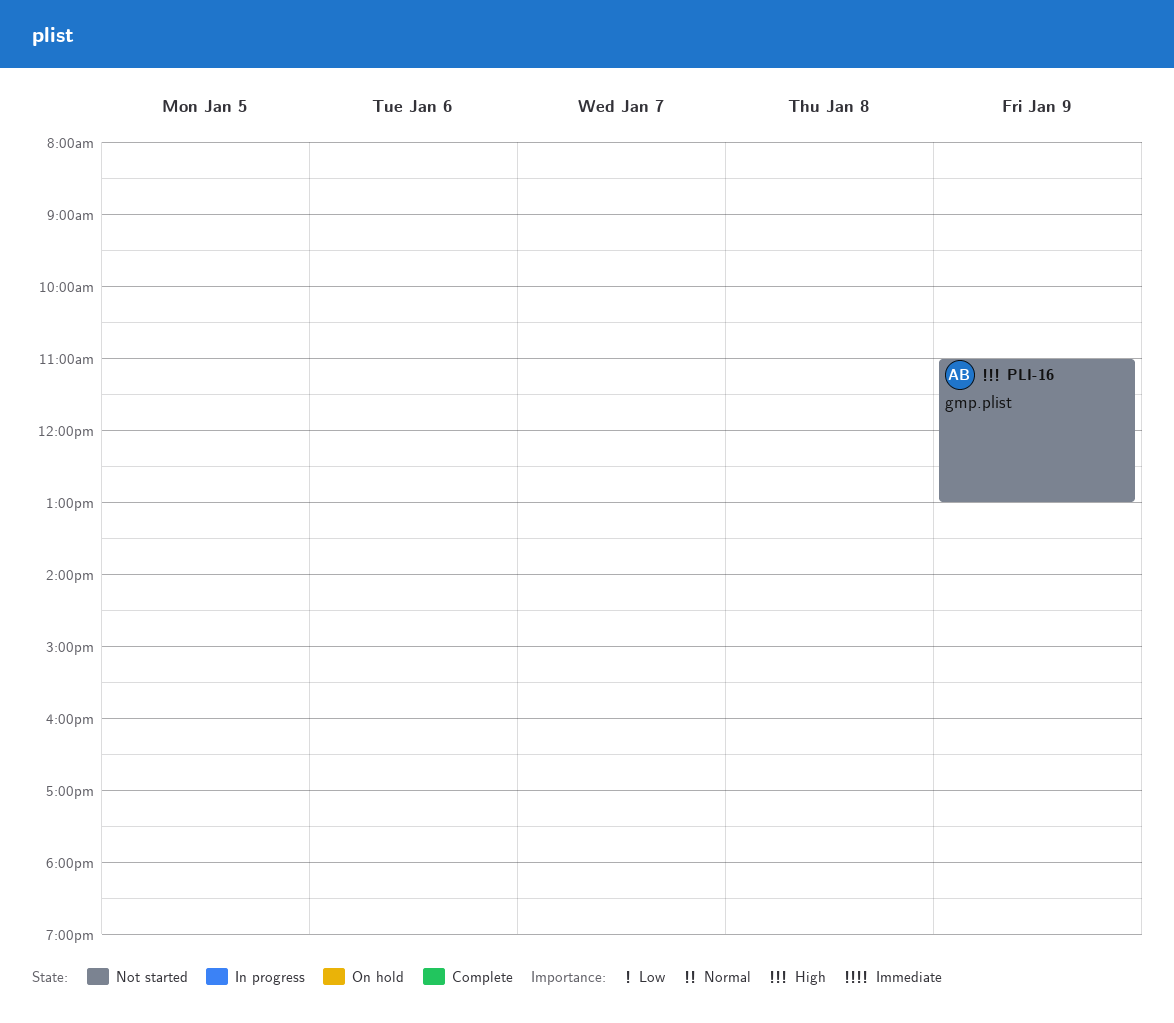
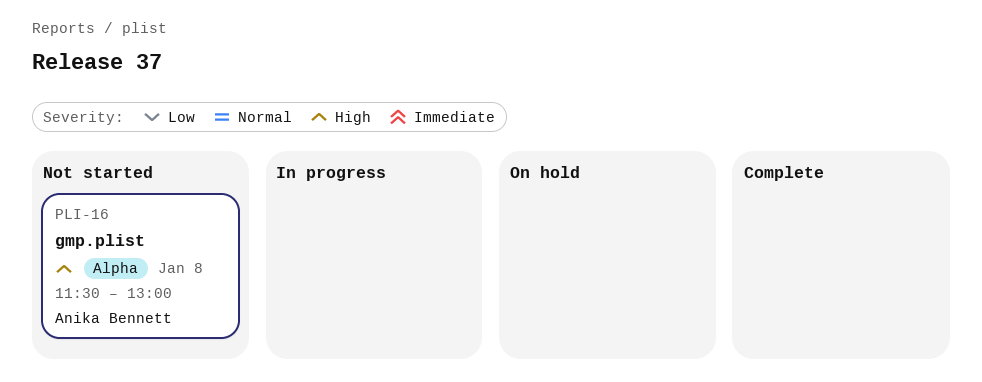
PLI-16, day: Jan 9 -> Jan 8
PLI-16, begins: 11:00 -> 11:30

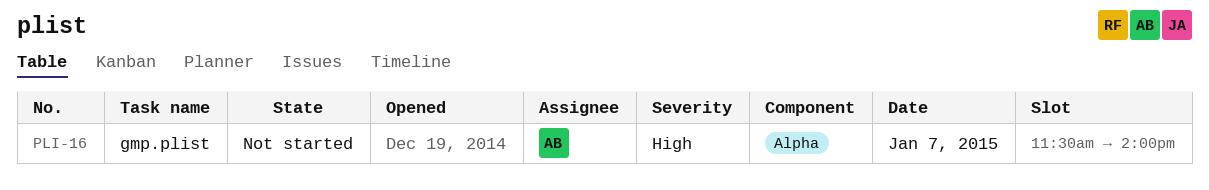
PLI-16, day: Jan 8 -> Jan 7
PLI-16, ends: 13:00 -> 14:00

